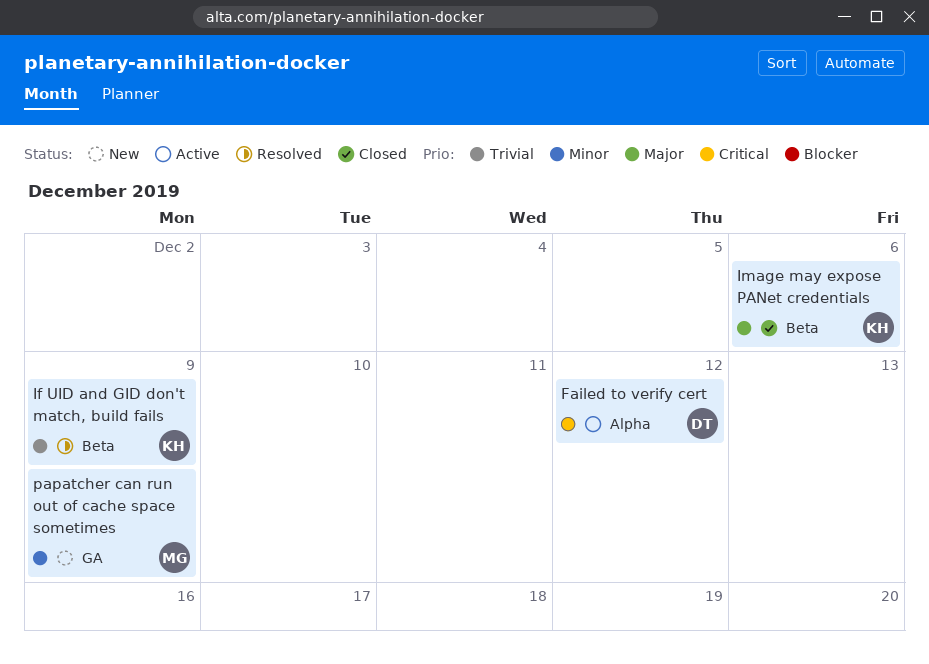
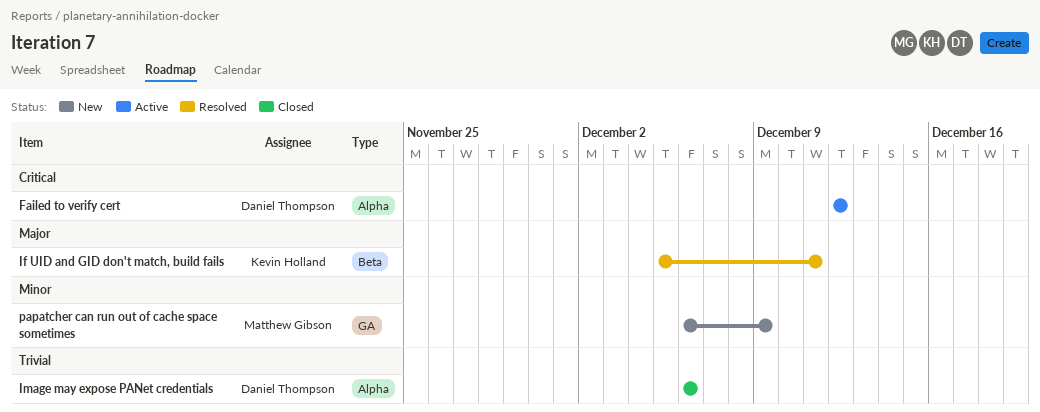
If UID and GID don't match, build fails, priority: Trivial -> Major
If UID and GID don't match, build fails, due: Dec 9 -> Dec 11
Image may expose PANet credentials, owner: Kevin Holland -> Daniel Thompson
Image may expose PANet credentials, priority: Major -> Trivial
Image may expose PANet credentials, label: Beta -> Alpha

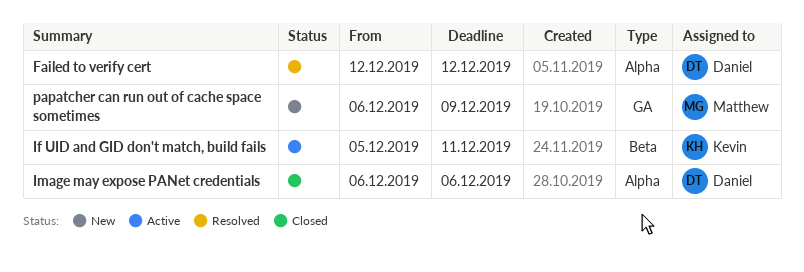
Failed to verify cert, status: Active -> Resolved
If UID and GID don't match, build fails, status: Resolved -> Active

